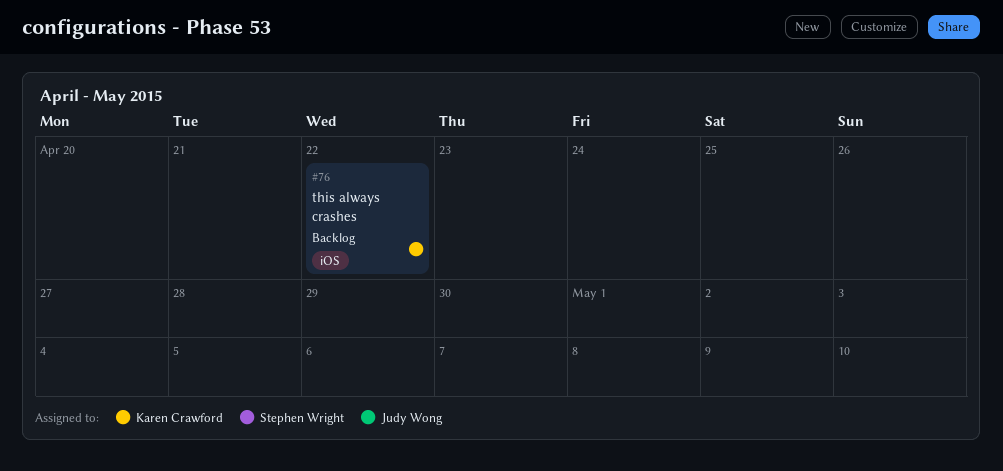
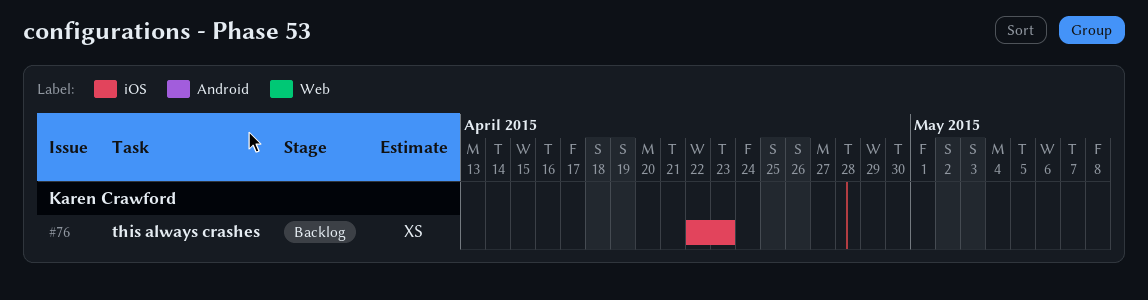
#76, due: Apr 22 -> Apr 23

